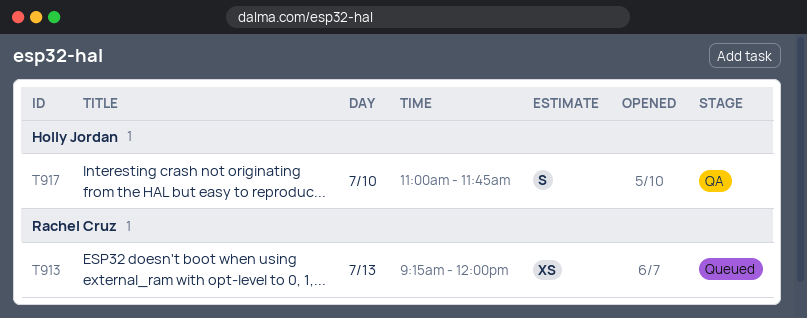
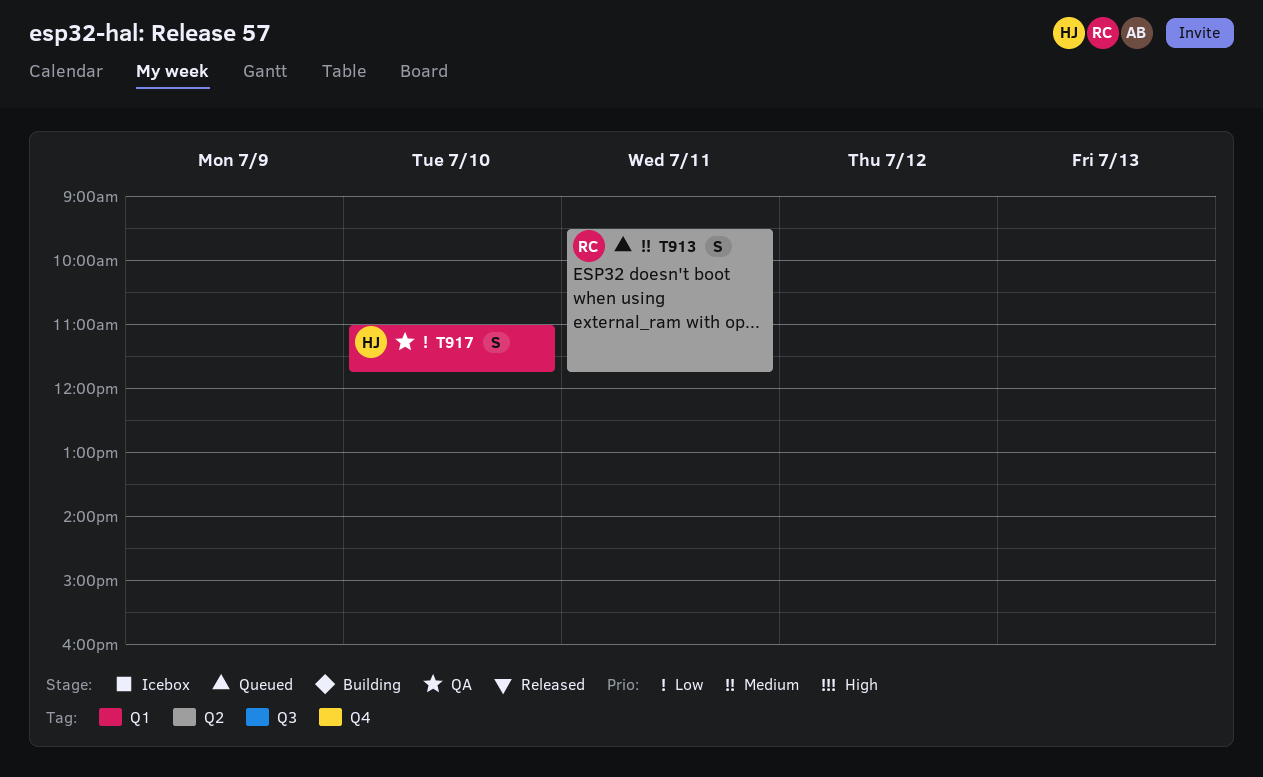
T913, estimate: XS -> S
T913, day: Jul 13 -> Jul 11
T913, begins: 09:15 -> 09:30
T913, ends: 12:00 -> 11:45

